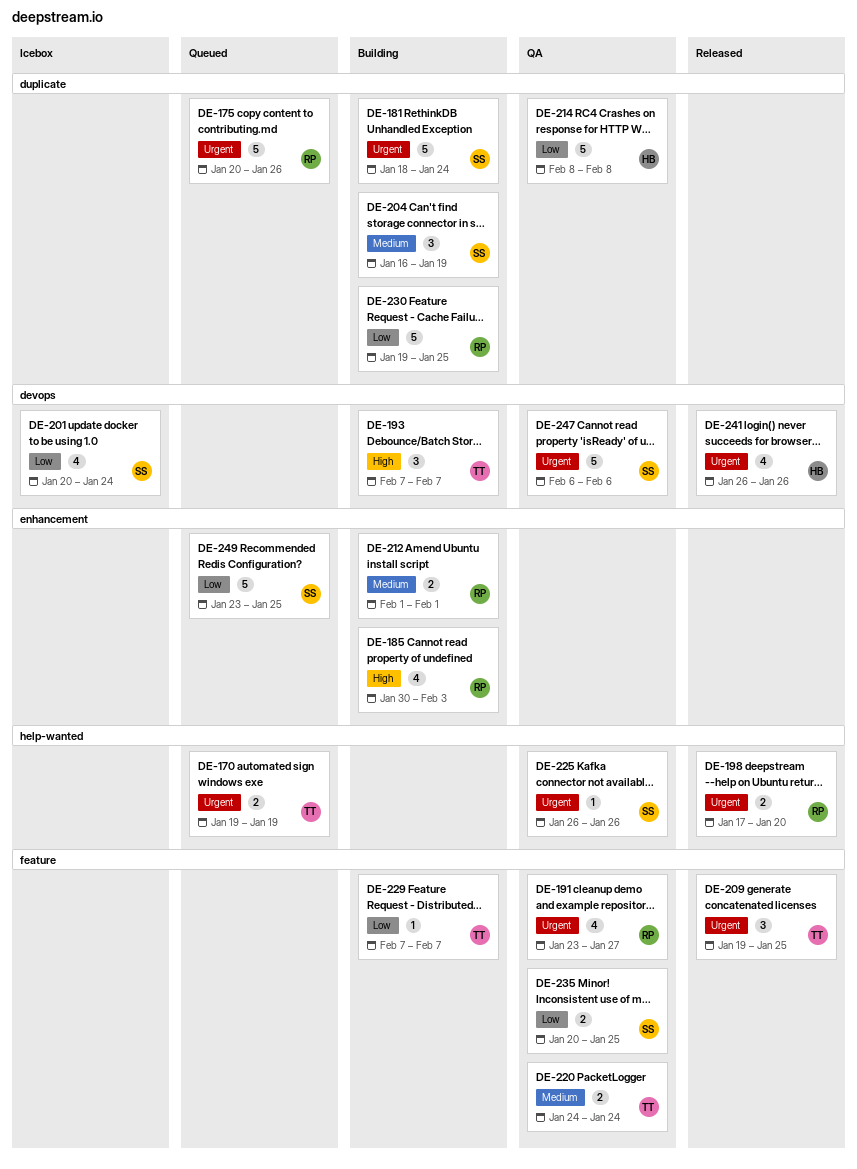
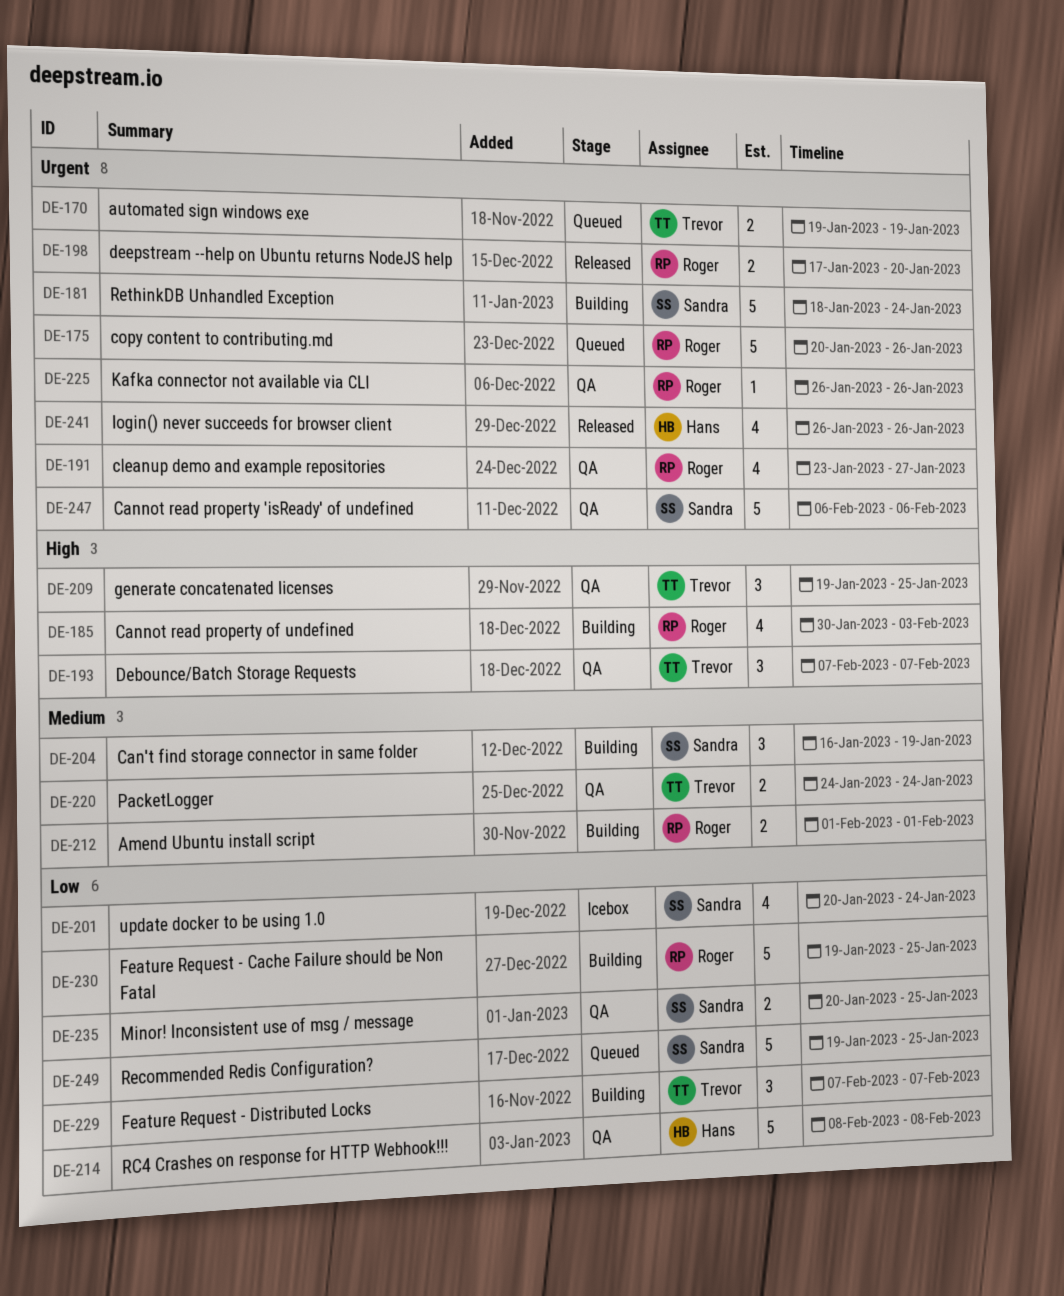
DE-193, status: Building -> QA
DE-209, status: Released -> QA
DE-209, priority: Urgent -> High
DE-225, owner: Sandra -> Roger
DE-229, estimate: 1 -> 3
DE-249, start: Jan 23 -> Jan 19

